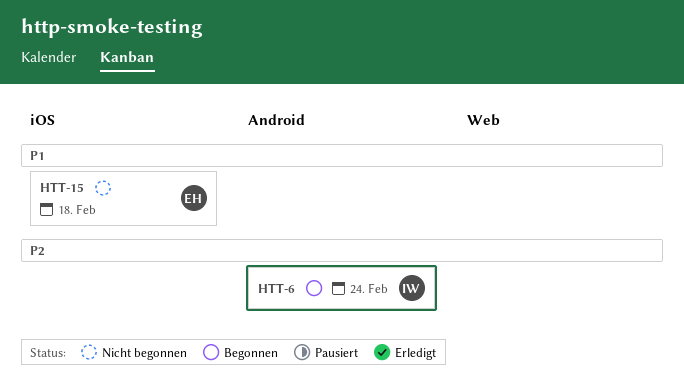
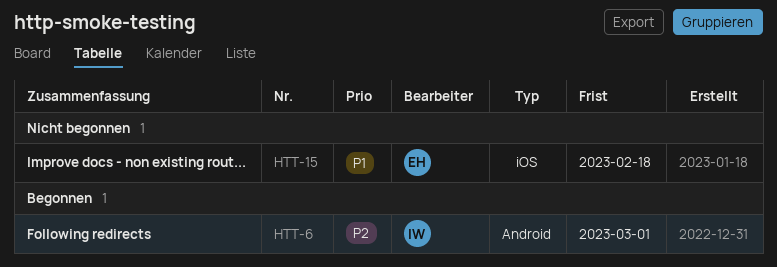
HTT-6, due: Feb 24 -> Mar 1

